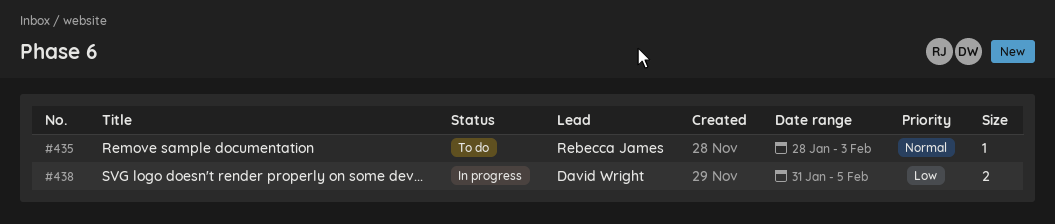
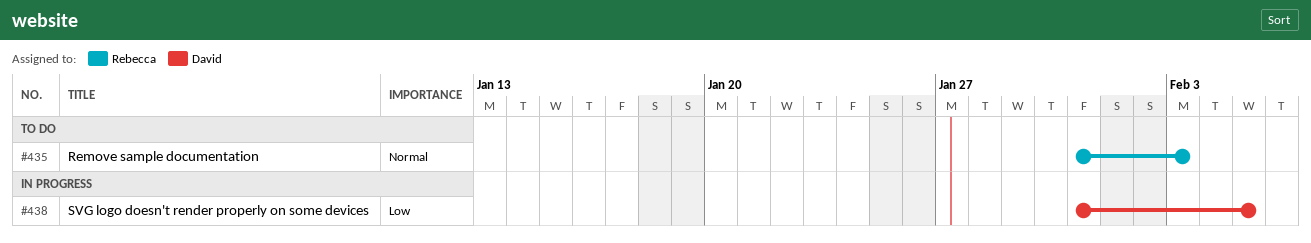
#435, start: Jan 28 -> Jan 31

